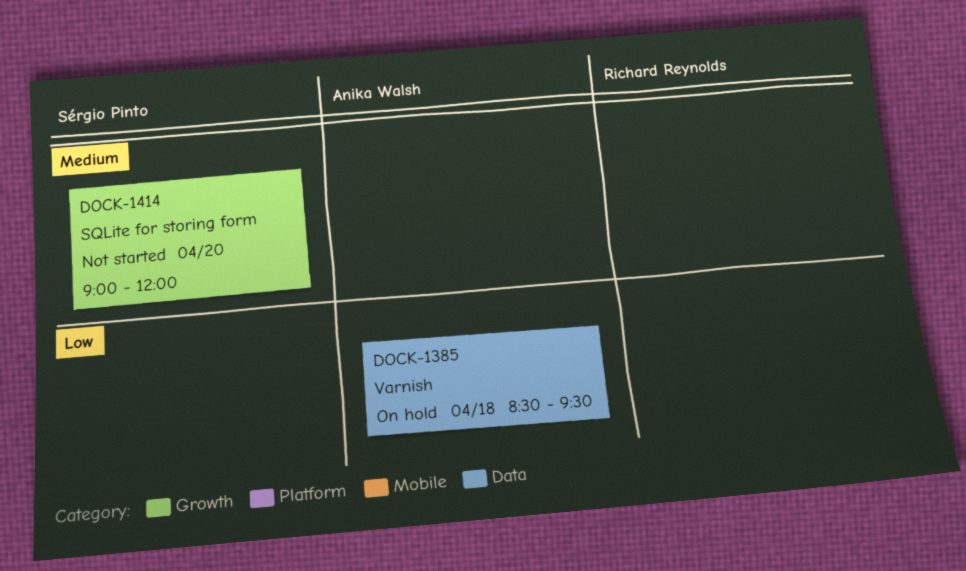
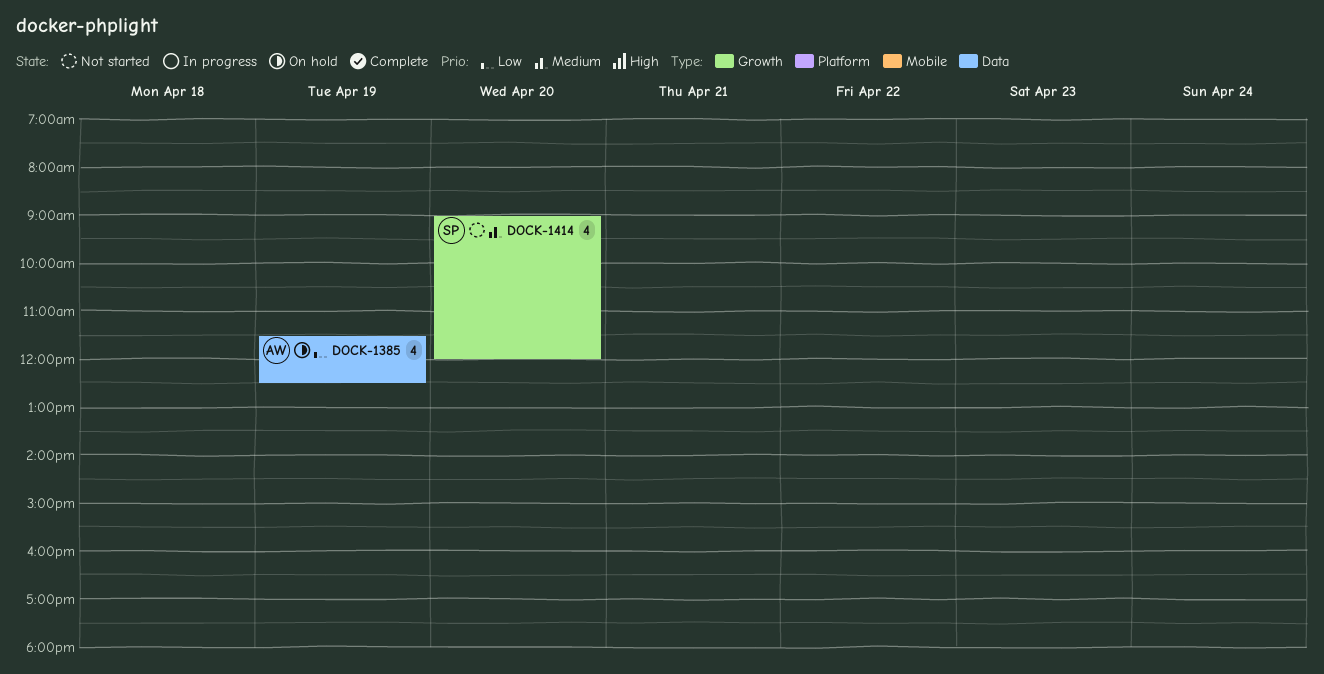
DOCK-1385, day: Apr 18 -> Apr 19
DOCK-1385, begins: 08:30 -> 11:30
DOCK-1385, ends: 09:30 -> 12:30

